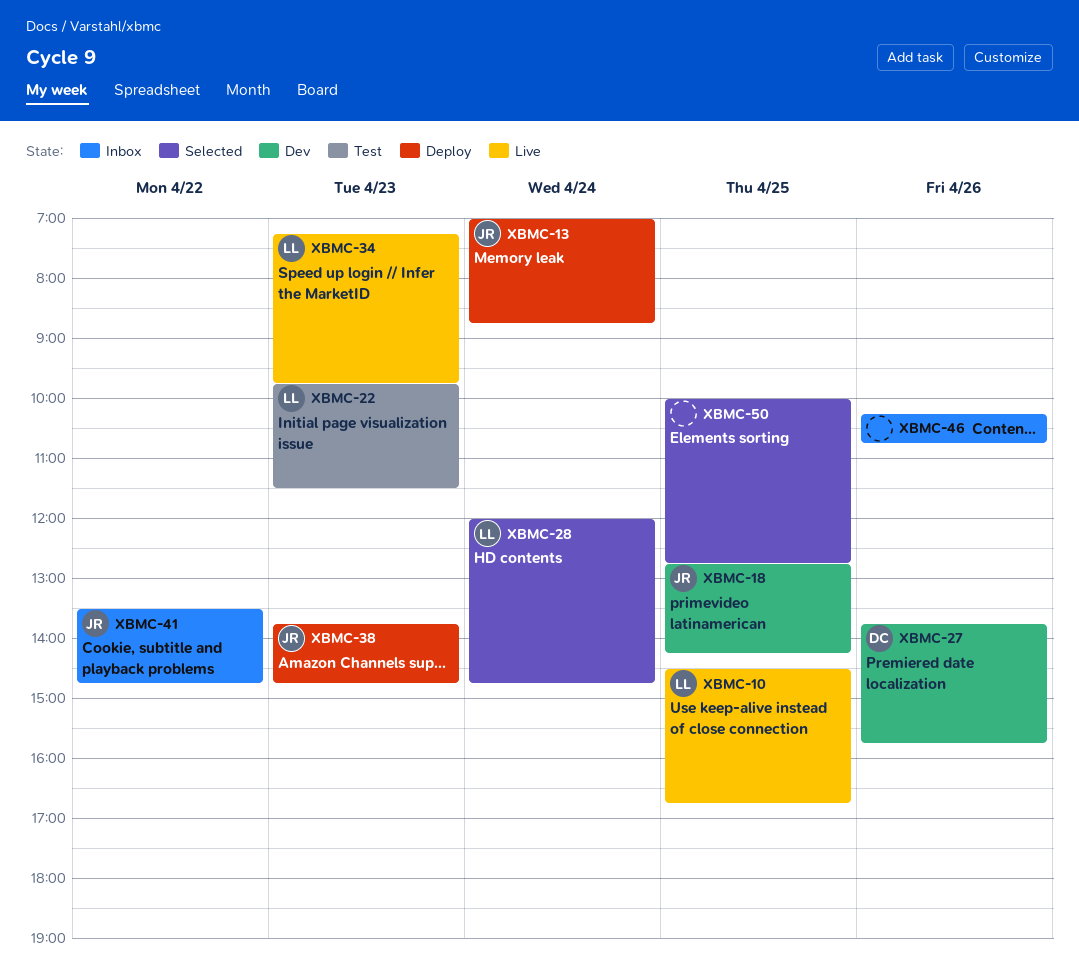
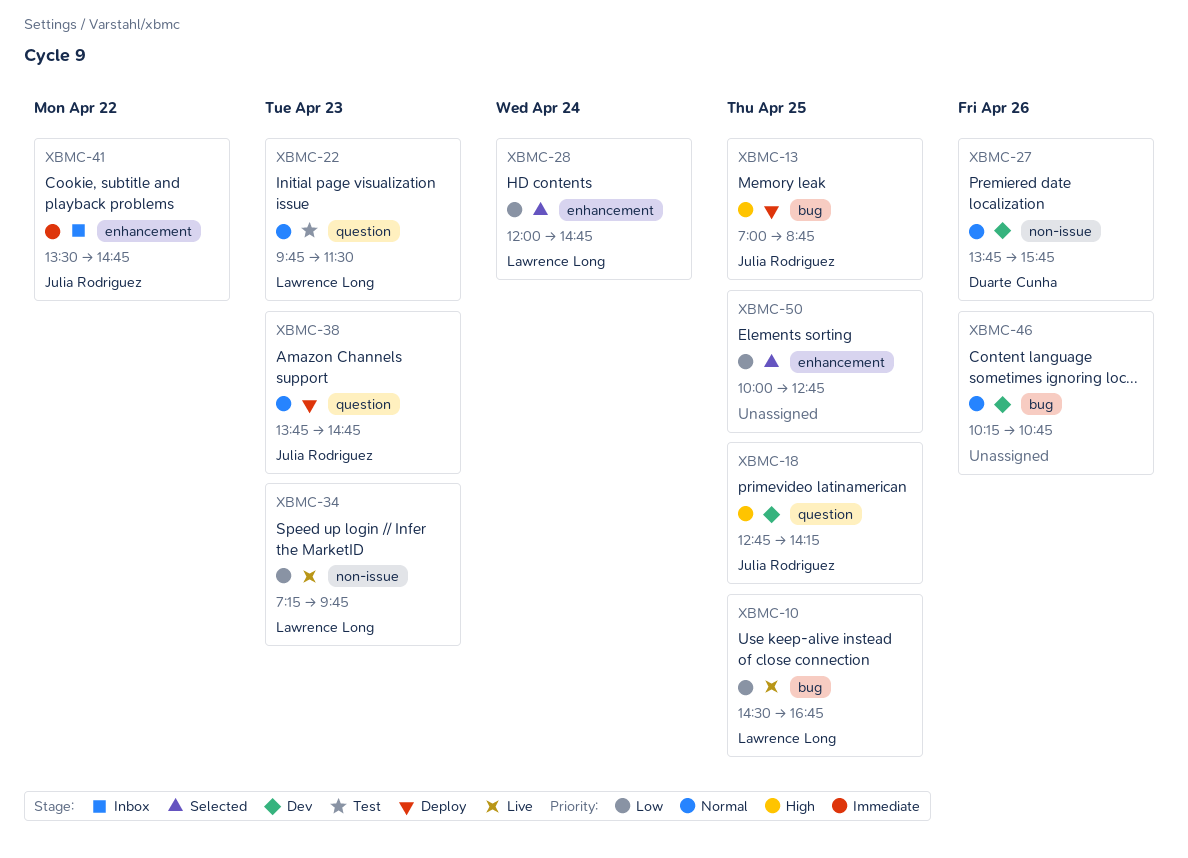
XBMC-13, day: Apr 24 -> Apr 25
XBMC-46, status: Inbox -> Dev

